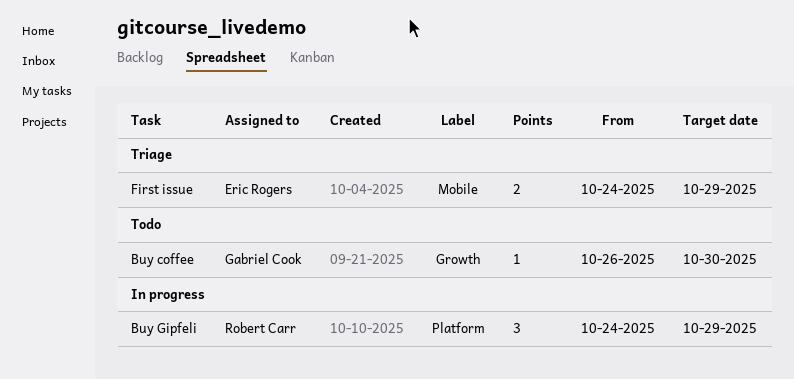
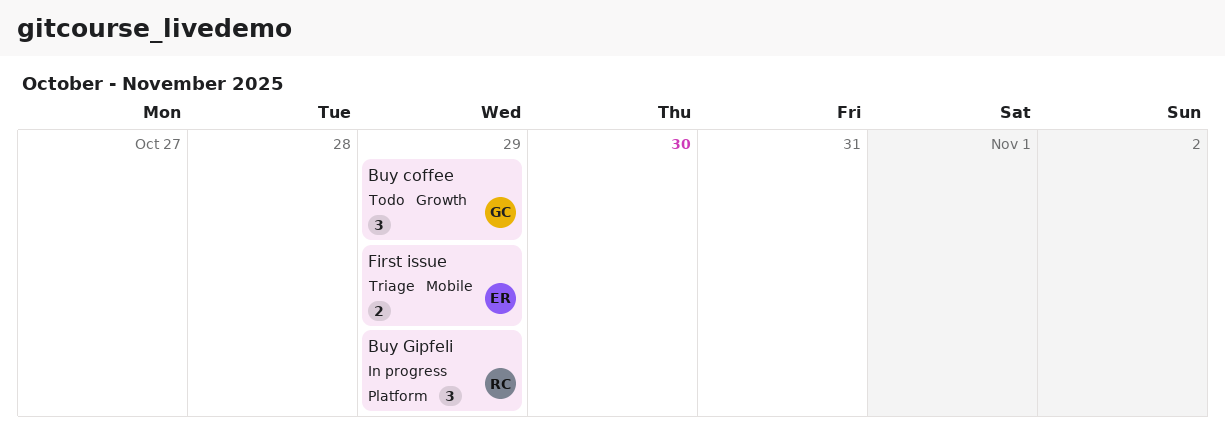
Buy coffee, estimate: 1 -> 3
Buy coffee, due: Oct 30 -> Oct 29

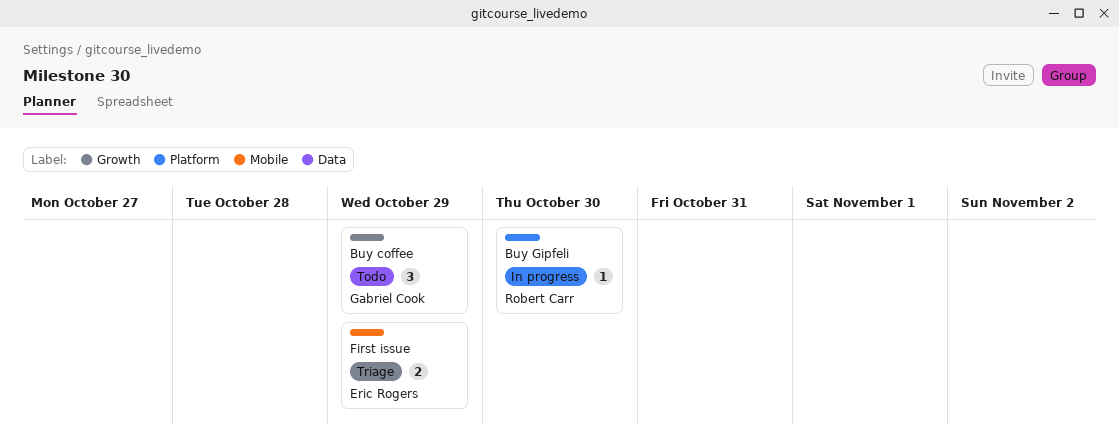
Buy Gipfeli, estimate: 3 -> 1
Buy Gipfeli, due: Oct 29 -> Oct 30

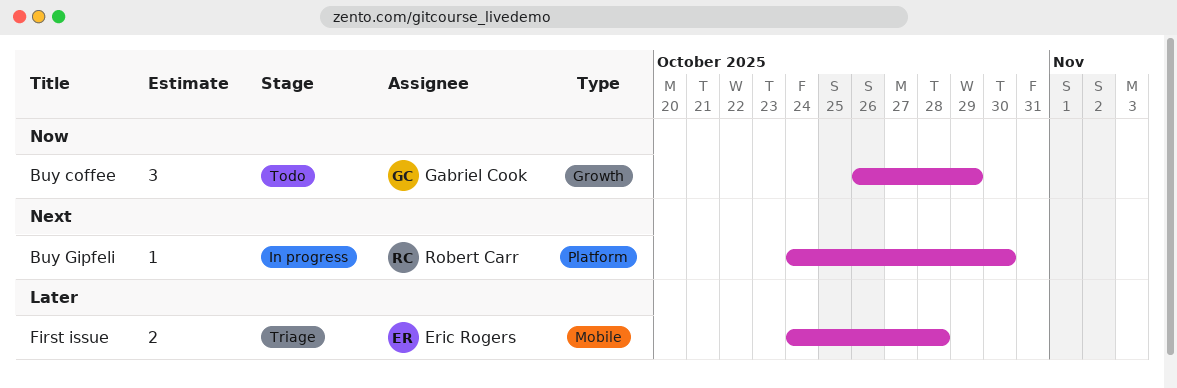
First issue, due: Oct 29 -> Oct 28

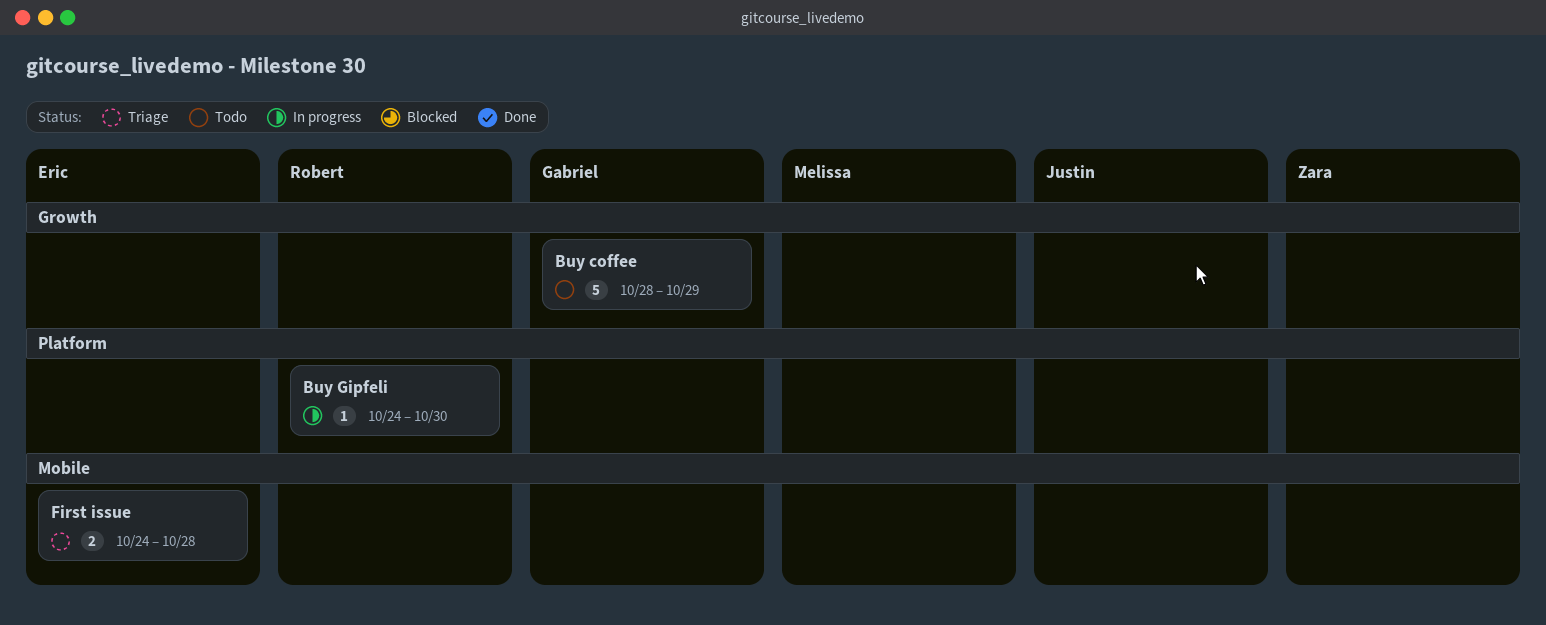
Buy coffee, estimate: 3 -> 5
Buy coffee, start: Oct 26 -> Oct 28

